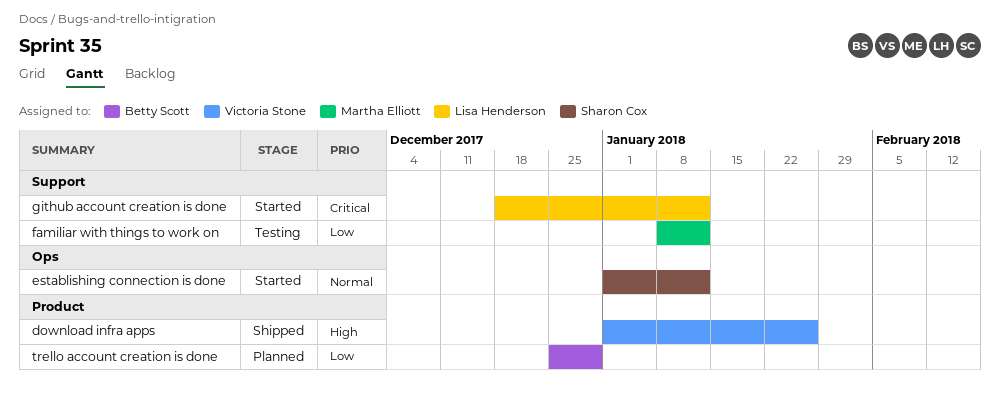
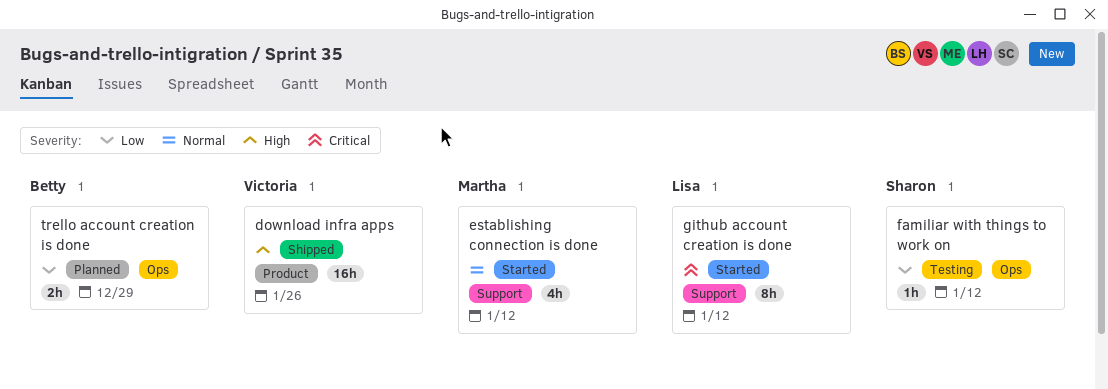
establishing connection is done, owner: Sharon Cox -> Martha Elliott
establishing connection is done, label: Ops -> Support
familiar with things to work on, owner: Martha Elliott -> Sharon Cox
familiar with things to work on, label: Support -> Ops
trello account creation is done, label: Product -> Ops

